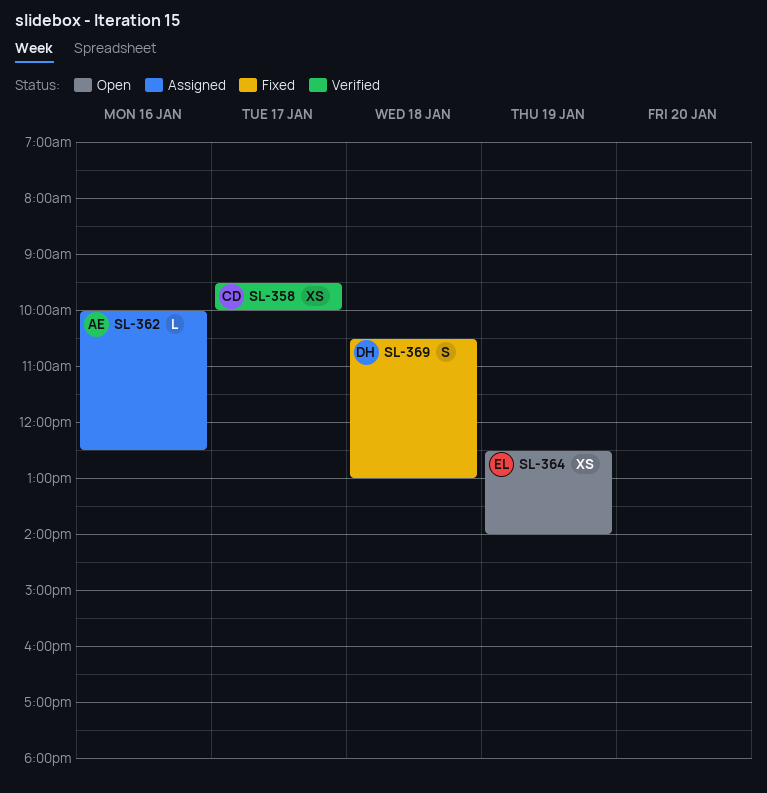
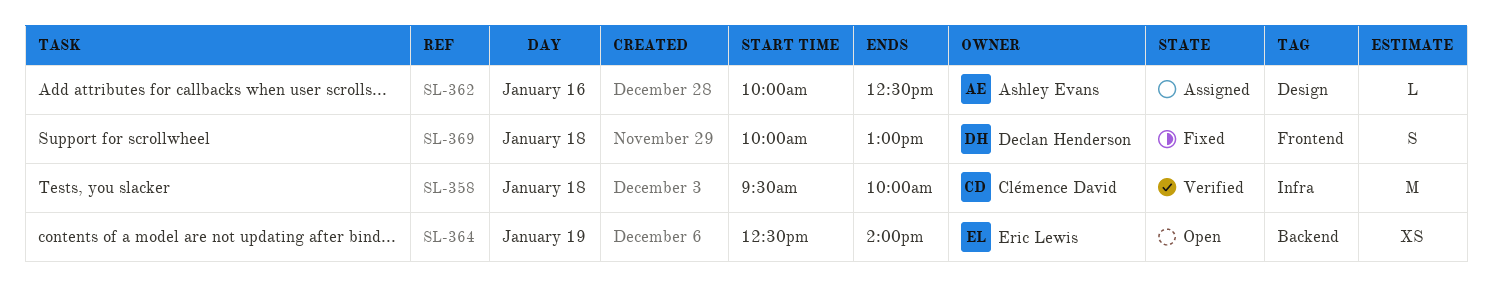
SL-358, estimate: XS -> M
SL-358, day: Jan 17 -> Jan 18
SL-369, begins: 10:30 -> 10:00

